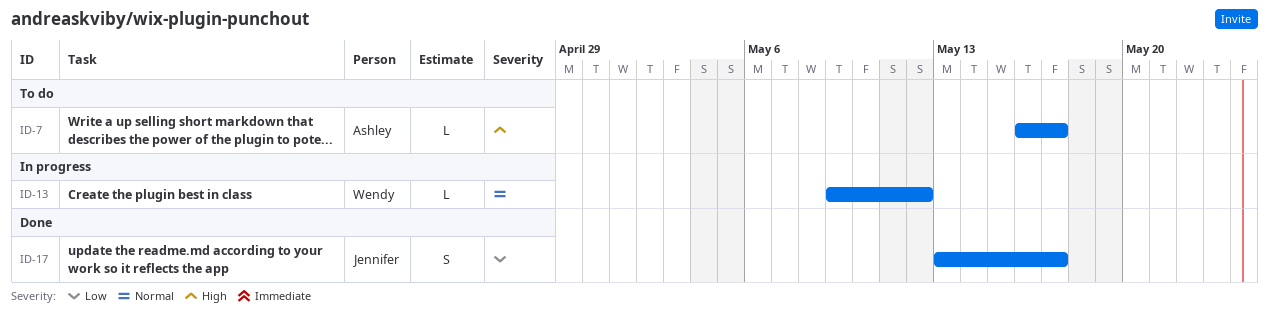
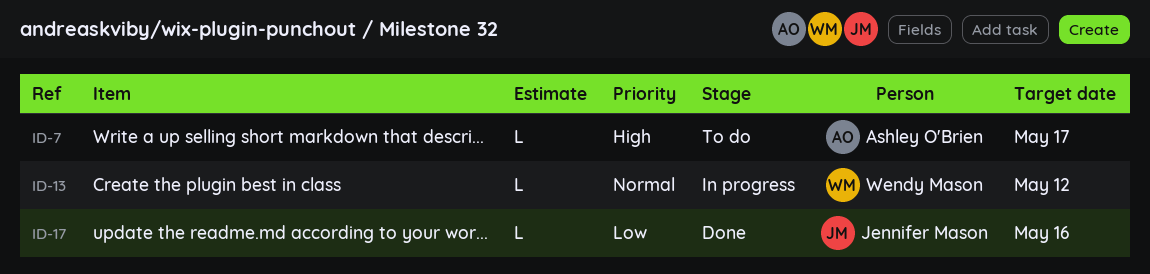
ID-17, estimate: S -> L
ID-17, due: May 17 -> May 16

